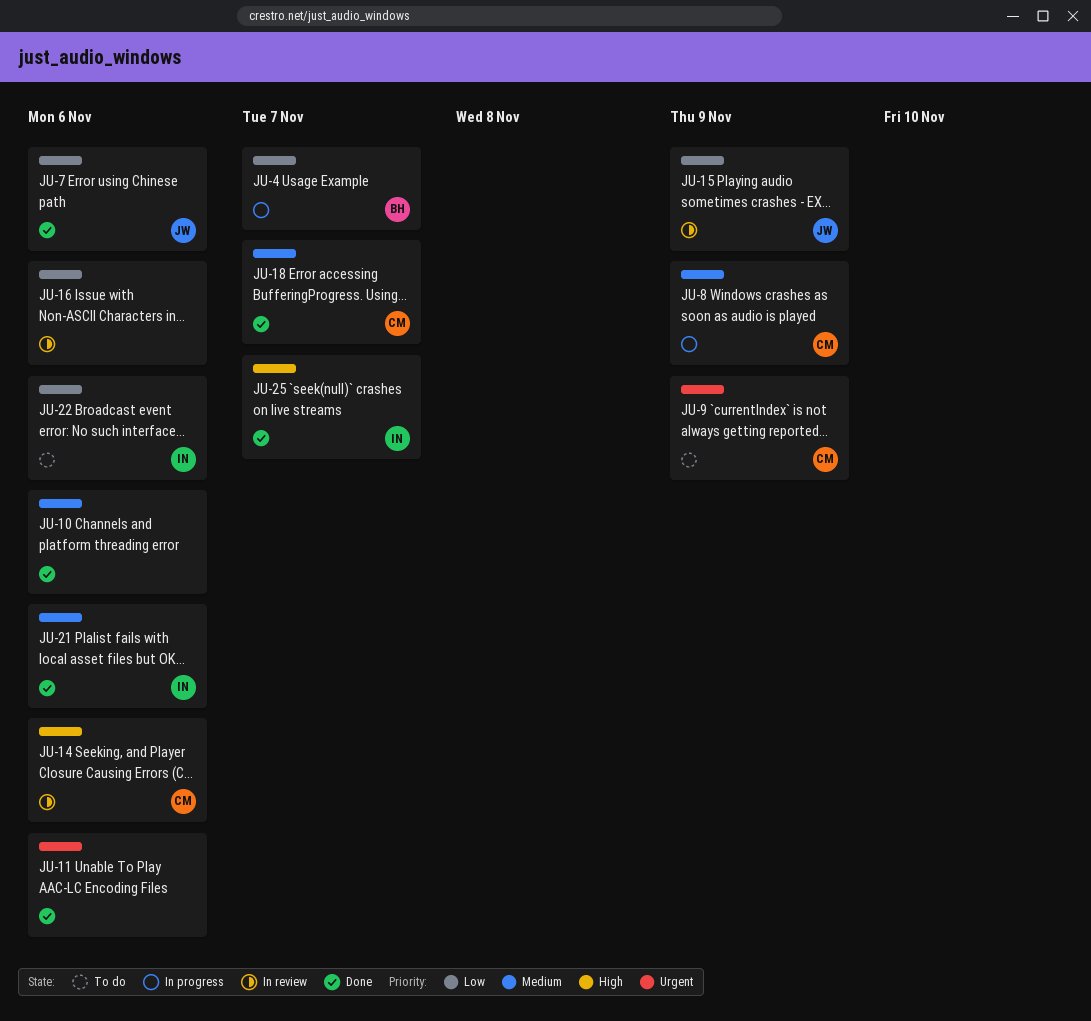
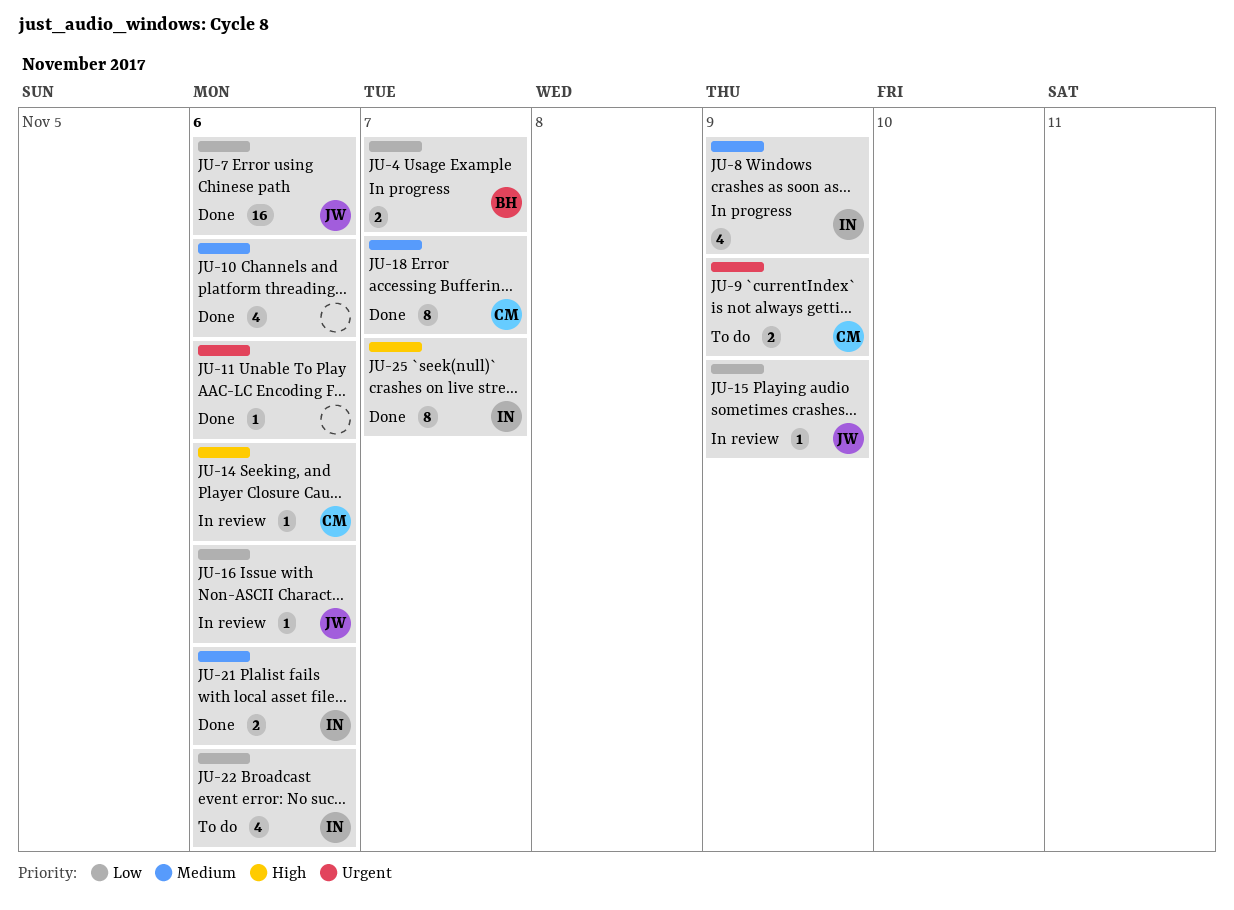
JU-8, owner: CM -> IN
JU-16, owner: none -> JW

